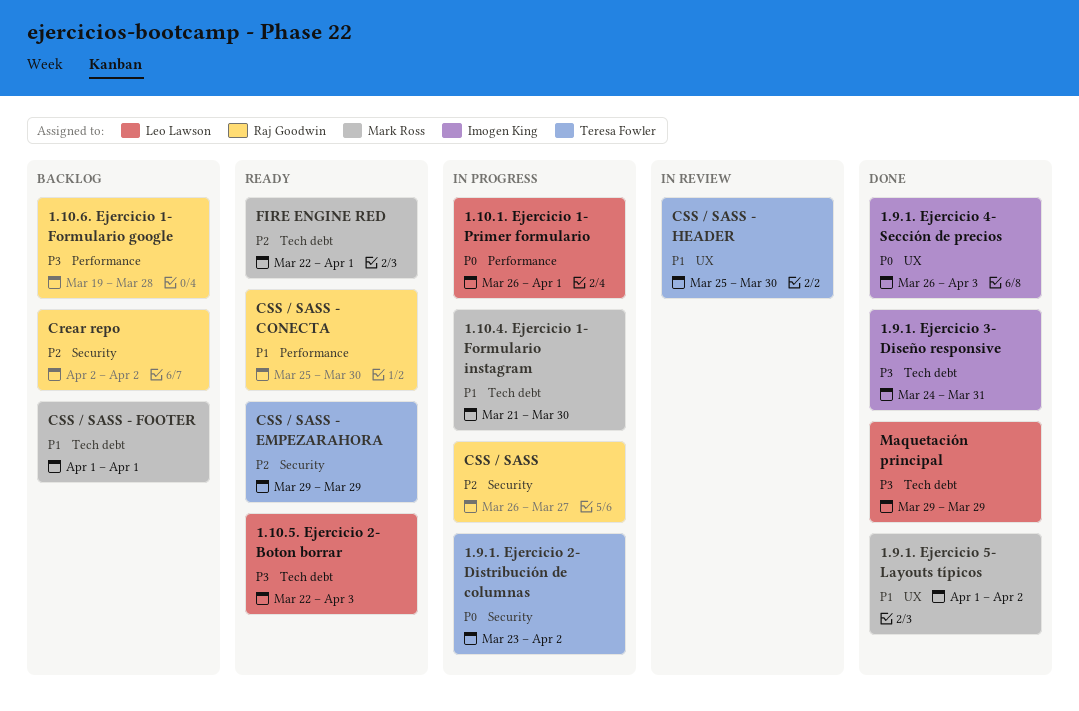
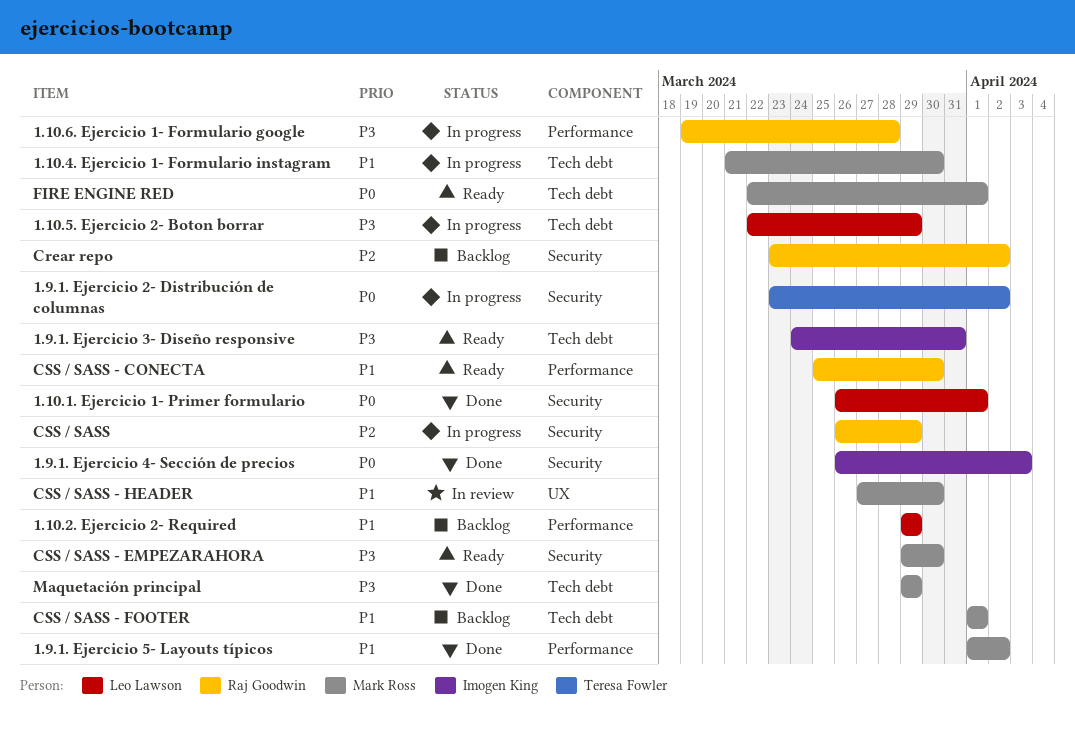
1.10.1. Ejercicio 1- Primer formulario, status: In progress -> Done
1.10.1. Ejercicio 1- Primer formulario, label: Performance -> Security
1.10.2. Ejercicio 2- Required: none -> present
1.10.5. Ejercicio 2- Boton borrar, status: Ready -> In progress
1.10.5. Ejercicio 2- Boton borrar, due: Apr 3 -> Mar 29
1.10.6. Ejercicio 1- Formulario google, status: Backlog -> In progress
1.9.1. Ejercicio 3- Diseño responsive, status: Done -> Ready
1.9.1. Ejercicio 4- Sección de precios, label: UX -> Security
1.9.1. Ejercicio 5- Layouts típicos, label: UX -> Performance
Crear repo, start: Apr 2 -> Mar 23
CSS / SASS, due: Mar 27 -> Mar 29
CSS / SASS - EMPEZARAHORA, owner: Teresa Fowler -> Mark Ross
CSS / SASS - EMPEZARAHORA, priority: P2 -> P3
CSS / SASS - EMPEZARAHORA, due: Mar 29 -> Mar 30
CSS / SASS - HEADER, owner: Teresa Fowler -> Mark Ross
CSS / SASS - HEADER, start: Mar 25 -> Mar 27
FIRE ENGINE RED, priority: P2 -> P0
Maquetación principal, owner: Leo Lawson -> Mark Ross

